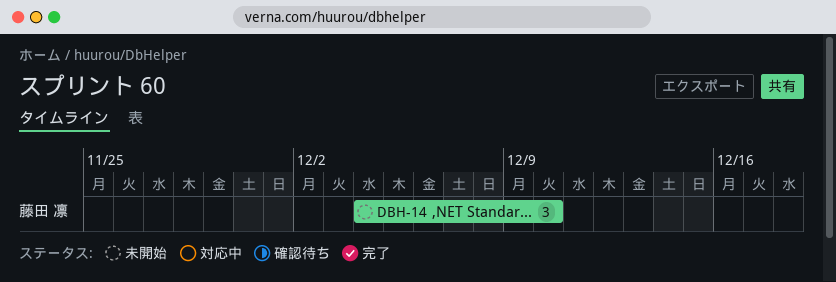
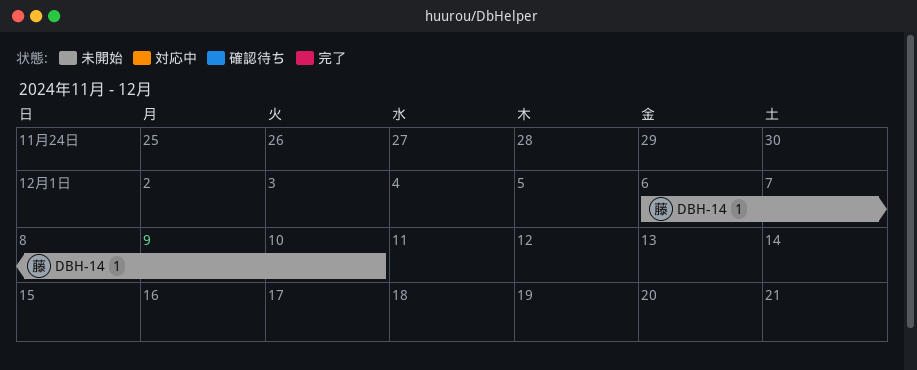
DBH-14, estimate: 3 -> 1
DBH-14, start: Dec 4 -> Dec 6

